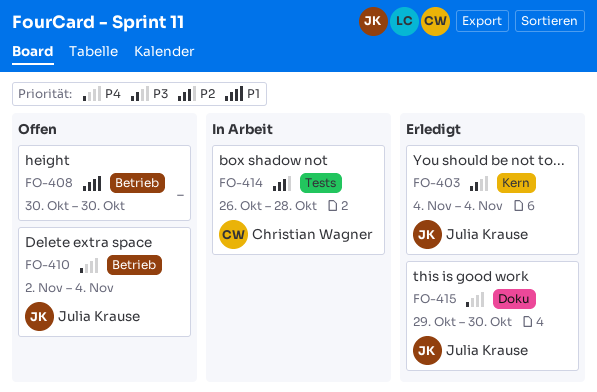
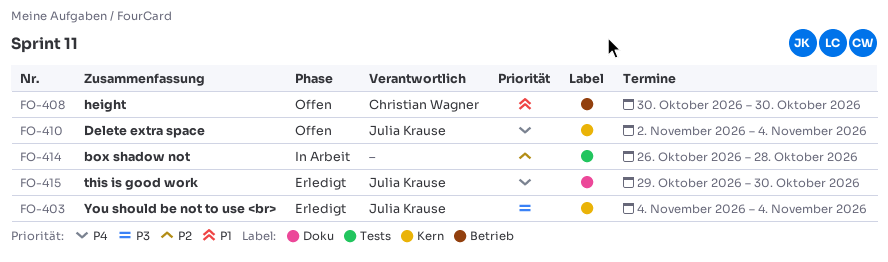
FO-408, owner: none -> Christian Wagner
FO-410, label: Betrieb -> Kern
FO-414, owner: Christian Wagner -> none

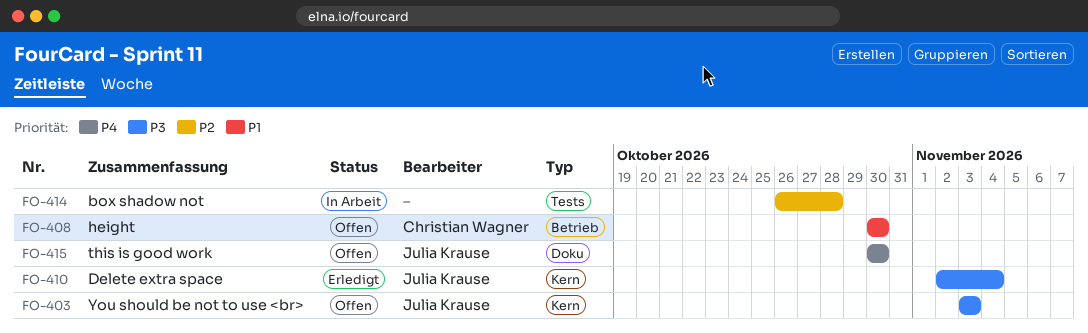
FO-403, status: Erledigt -> Offen
FO-403, start: Nov 4 -> Nov 3
FO-403, due: Nov 4 -> Nov 3
FO-410, status: Offen -> Erledigt
FO-410, priority: P4 -> P3
FO-415, status: Erledigt -> Offen
FO-415, start: Oct 29 -> Oct 30

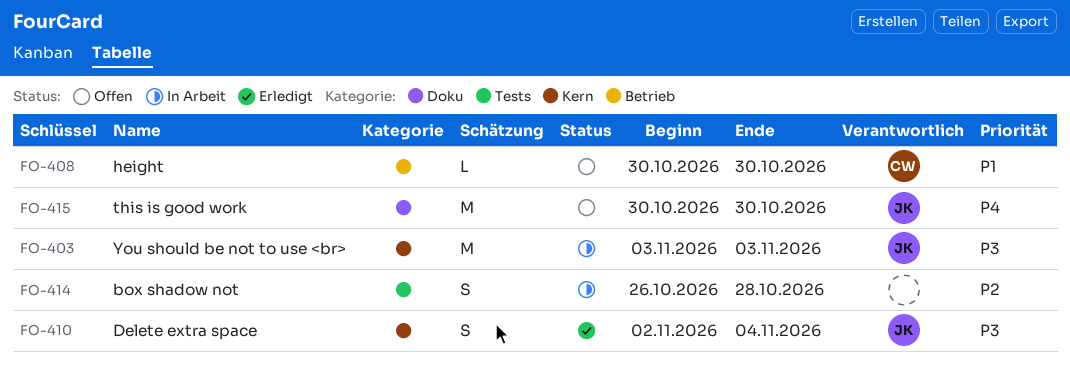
FO-403, status: Offen -> In Arbeit

